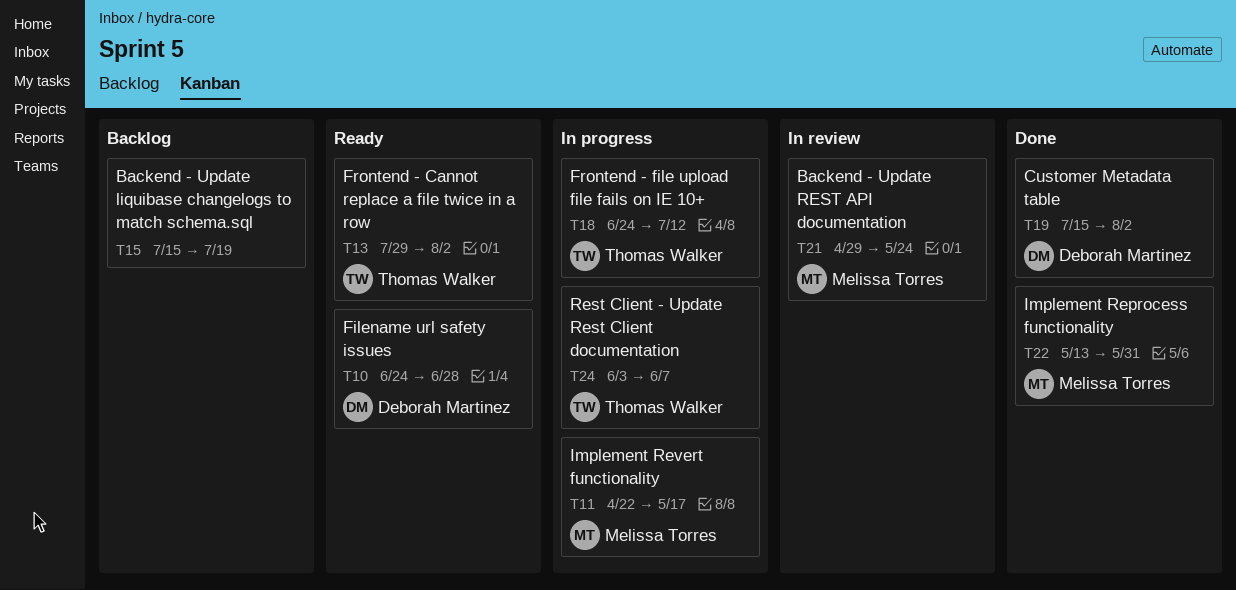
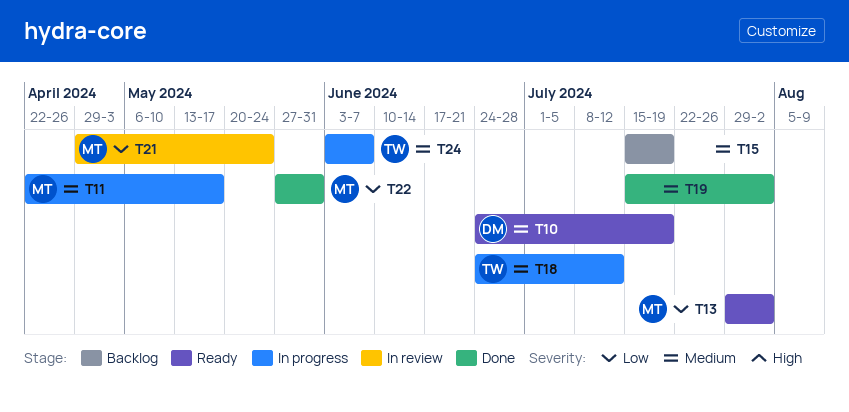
T10, due: Jun 28 -> Jul 19
T13, owner: Thomas Walker -> Melissa Torres
T19, owner: Deborah Martinez -> none
T22, start: May 13 -> May 27

